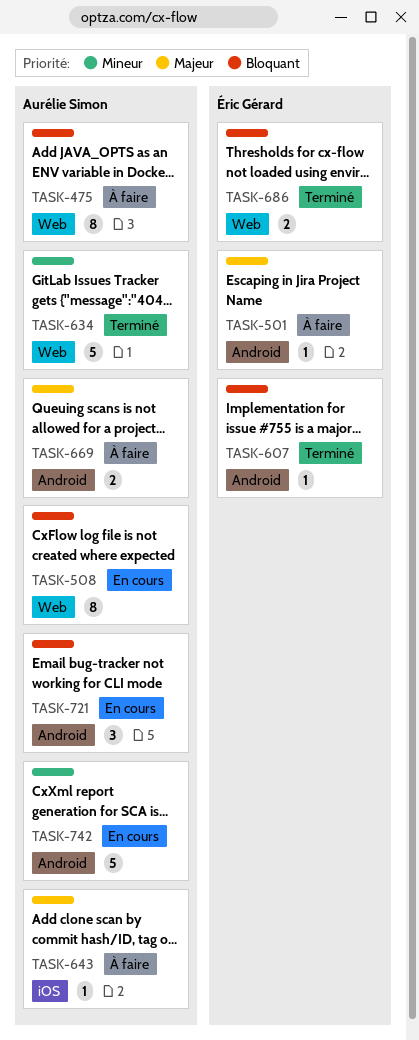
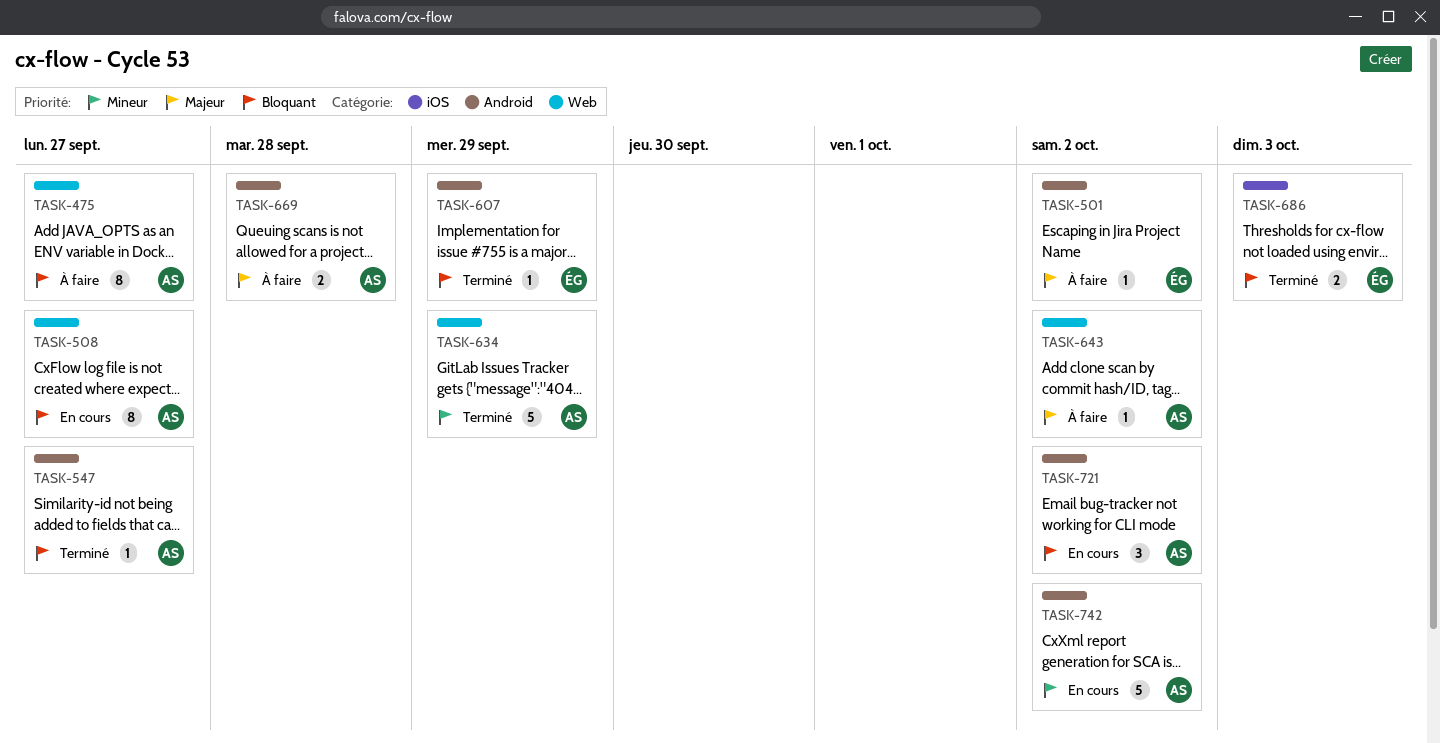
TASK-547: none -> present
TASK-643, label: iOS -> Web
TASK-686, label: Web -> iOS

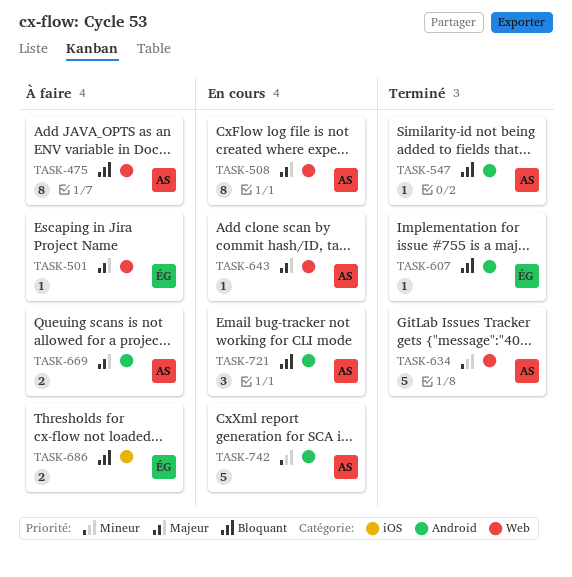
TASK-501, label: Android -> Web
TASK-508, priority: Bloquant -> Majeur
TASK-643, status: À faire -> En cours
TASK-686, status: Terminé -> À faire

